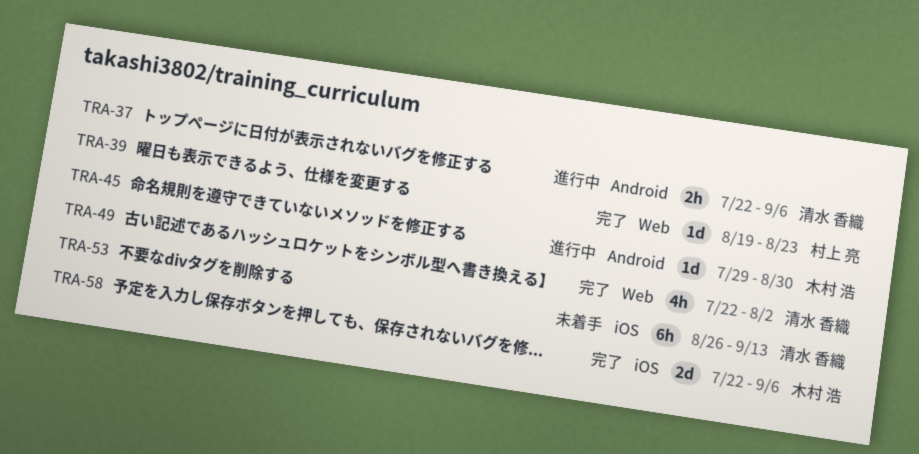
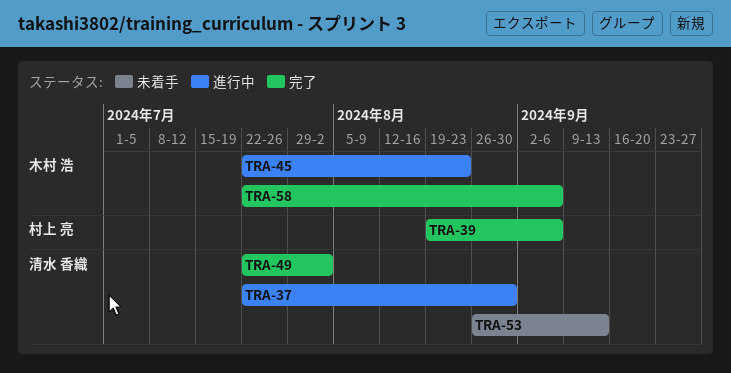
TRA-37, due: Sep 6 -> Aug 30
TRA-39, due: Aug 23 -> Sep 6
TRA-45, start: Jul 29 -> Jul 22
TRA-45, due: Aug 30 -> Aug 23

